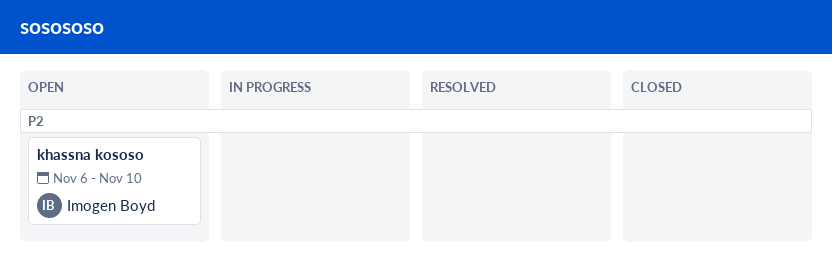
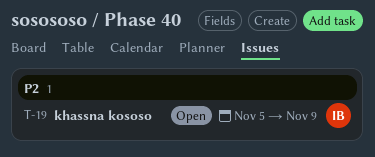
khassna kososo, start: Nov 6 -> Nov 5
khassna kososo, due: Nov 10 -> Nov 9

